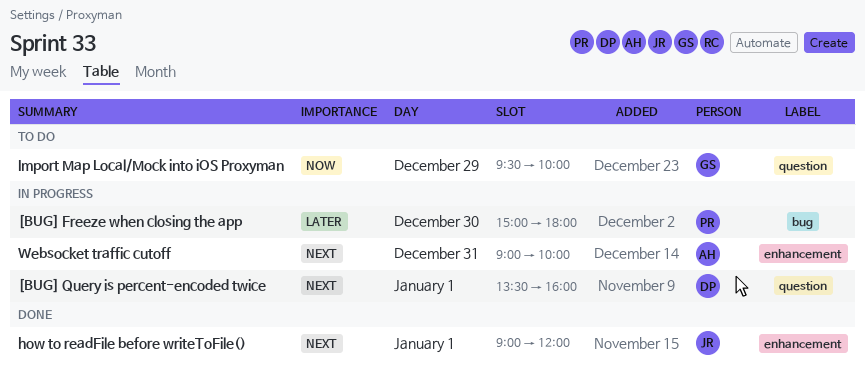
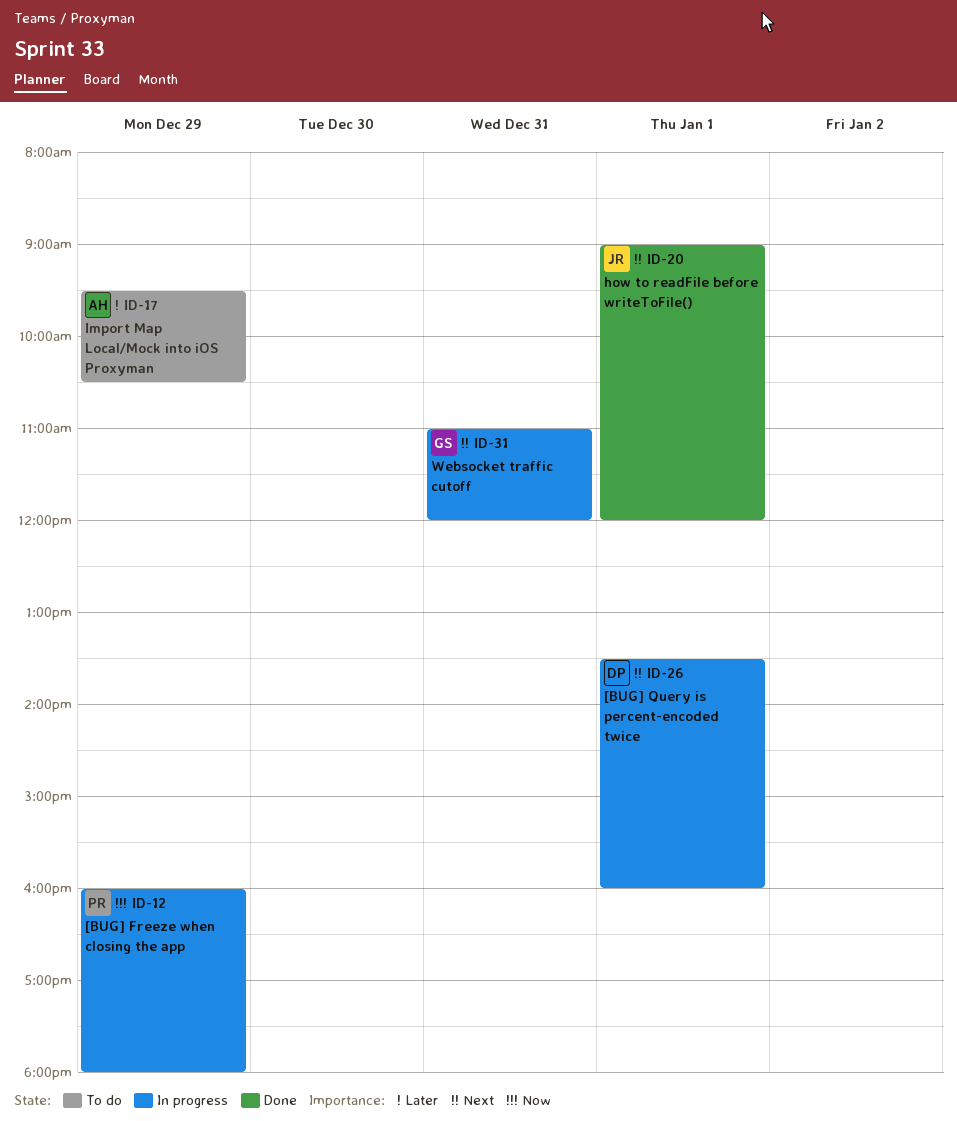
[BUG] Freeze when closing the app, priority: Later -> Now
[BUG] Freeze when closing the app, day: Dec 30 -> Dec 29
[BUG] Freeze when closing the app, begins: 15:00 -> 16:00
Import Map Local/Mock into iOS Proxyman, owner: GS -> AH
Import Map Local/Mock into iOS Proxyman, priority: Now -> Later
Import Map Local/Mock into iOS Proxyman, ends: 10:00 -> 10:30
Websocket traffic cutoff, owner: AH -> GS
Websocket traffic cutoff, begins: 09:00 -> 11:00
Websocket traffic cutoff, ends: 10:00 -> 12:00

